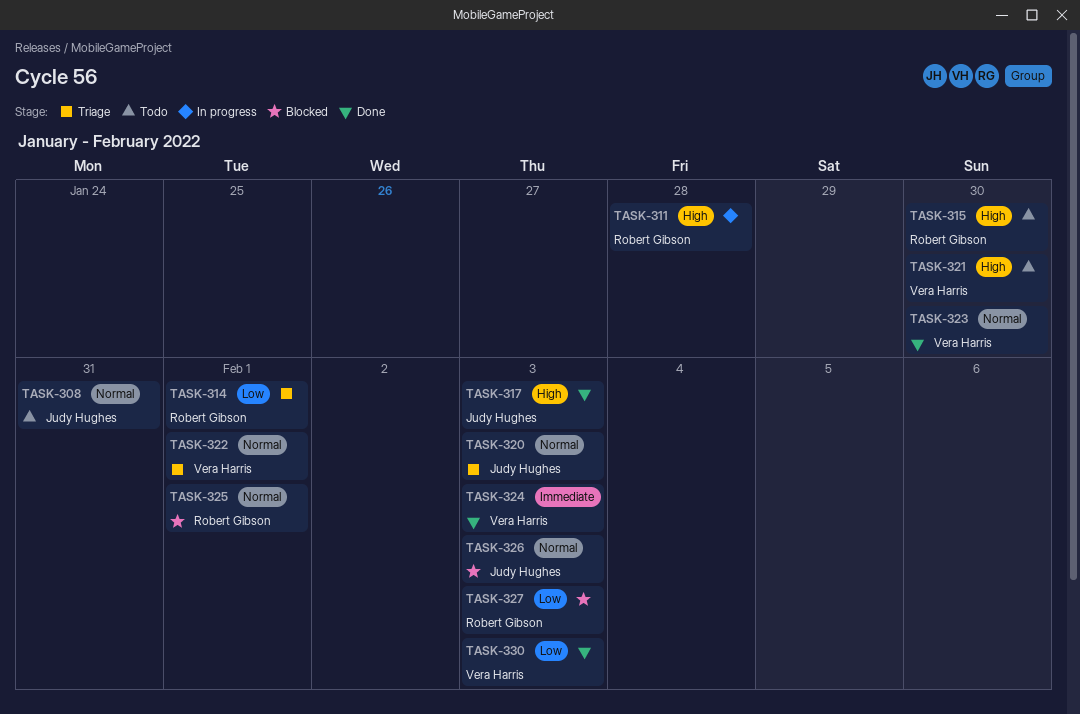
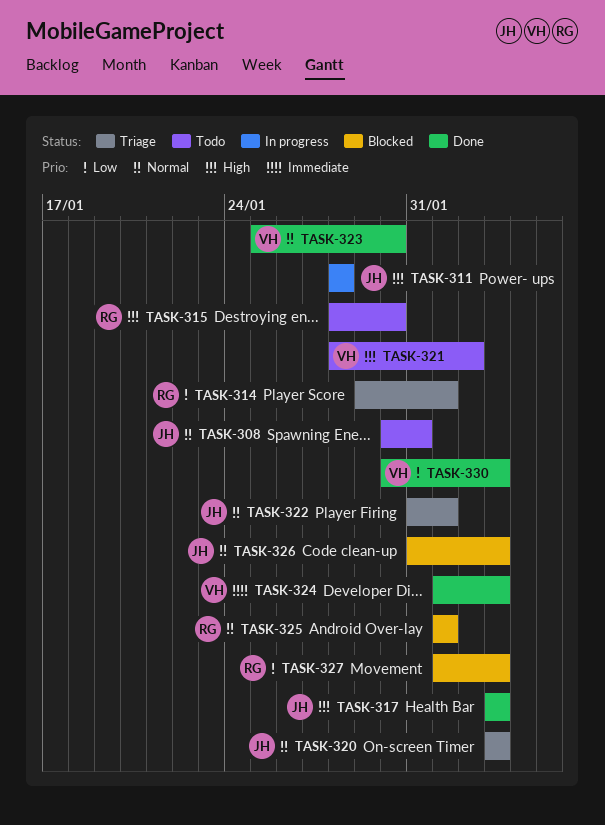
TASK-311, owner: Robert Gibson -> Judy Hughes
TASK-321, due: Jan 30 -> Feb 2
TASK-322, owner: Vera Harris -> Judy Hughes

